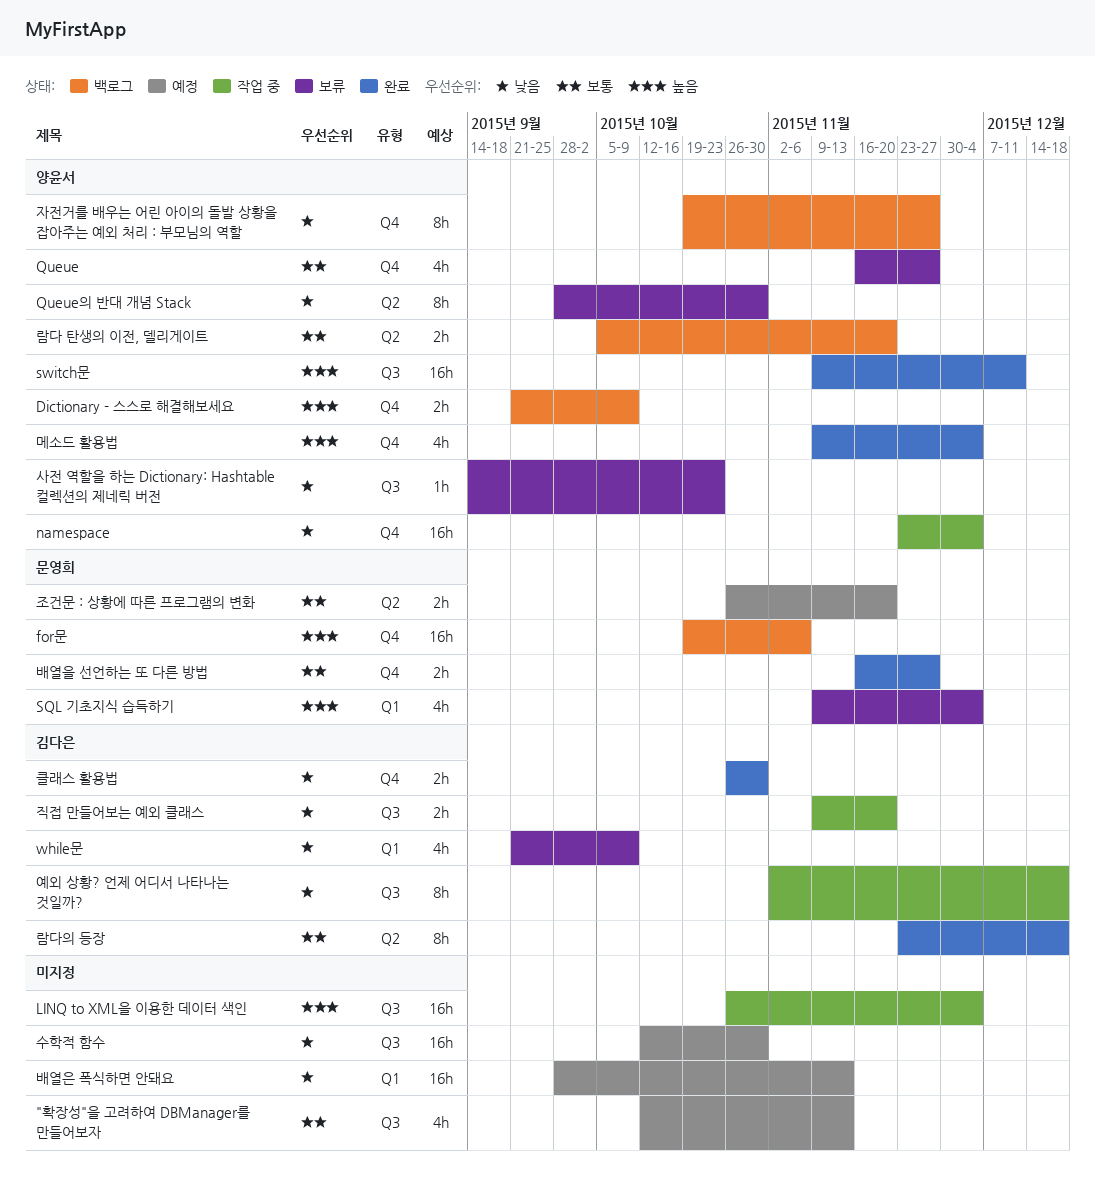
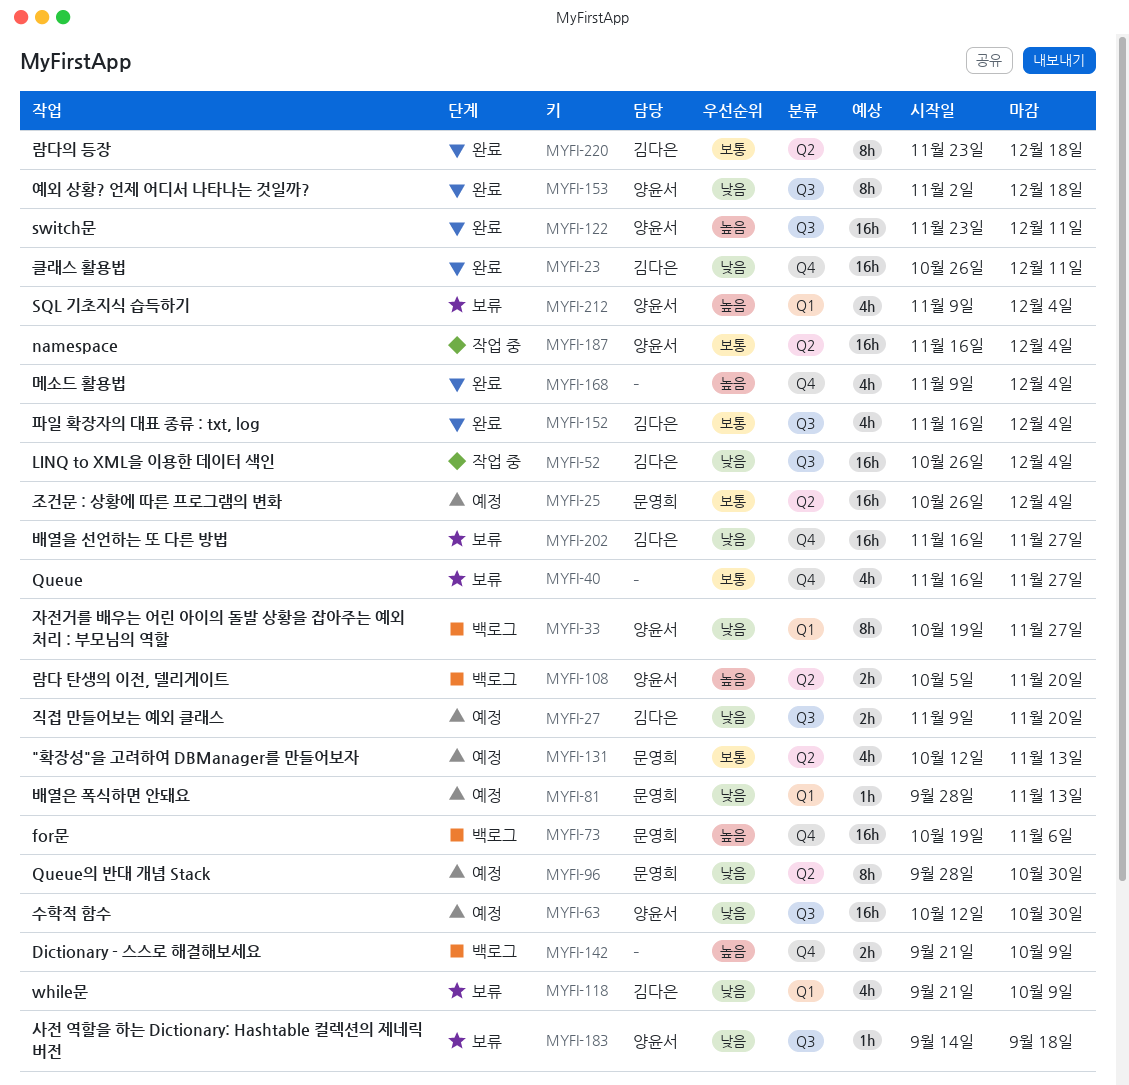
"확장성"을 고려하여 DBManager를 만들어보자, owner: none -> 문영희
"확장성"을 고려하여 DBManager를 만들어보자, label: Q3 -> Q2
Dictionary - 스스로 해결해보세요, owner: 양윤서 -> none
LINQ to XML을 이용한 데이터 색인, owner: none -> 김다은
LINQ to XML을 이용한 데이터 색인, priority: 높음 -> 낮음
namespace, priority: 낮음 -> 보통
namespace, label: Q4 -> Q2
namespace, start: Nov 23 -> Nov 16
Queue, owner: 양윤서 -> none
Queue의 반대 개념 Stack, status: 보류 -> 예정
Queue의 반대 개념 Stack, owner: 양윤서 -> 문영희
SQL 기초지식 습득하기, owner: 문영희 -> 양윤서
switch문, start: Nov 9 -> Nov 23
람다 탄생의 이전, 델리게이트, priority: 보통 -> 높음
메소드 활용법, owner: 양윤서 -> none
배열은 폭식하면 안돼요, owner: none -> 문영희
배열은 폭식하면 안돼요, estimate: 16h -> 1h
배열을 선언하는 또 다른 방법, status: 완료 -> 보류
배열을 선언하는 또 다른 방법, owner: 문영희 -> 김다은
배열을 선언하는 또 다른 방법, priority: 보통 -> 낮음
배열을 선언하는 또 다른 방법, estimate: 2h -> 16h
사전 역할을 하는 Dictionary: Hashtable 컬렉션의 제네릭 버전, due: Oct 23 -> Sep 18
수학적 함수, owner: none -> 양윤서
예외 상황? 언제 어디서 나타나는 것일까?, status: 작업 중 -> 완료
예외 상황? 언제 어디서 나타나는 것일까?, owner: 김다은 -> 양윤서
자전거를 배우는 어린 아이의 돌발 상황을 잡아주는 예외 처리 : 부모님의 역할, label: Q4 -> Q1
조건문 : 상황에 따른 프로그램의 변화, estimate: 2h -> 16h
조건문 : 상황에 따른 프로그램의 변화, due: Nov 20 -> Dec 4
직접 만들어보는 예외 클래스, status: 작업 중 -> 예정
클래스 활용법, estimate: 2h -> 16h
클래스 활용법, due: Oct 30 -> Dec 11
파일 확장자의 대표 종류 : txt, log: none -> present

